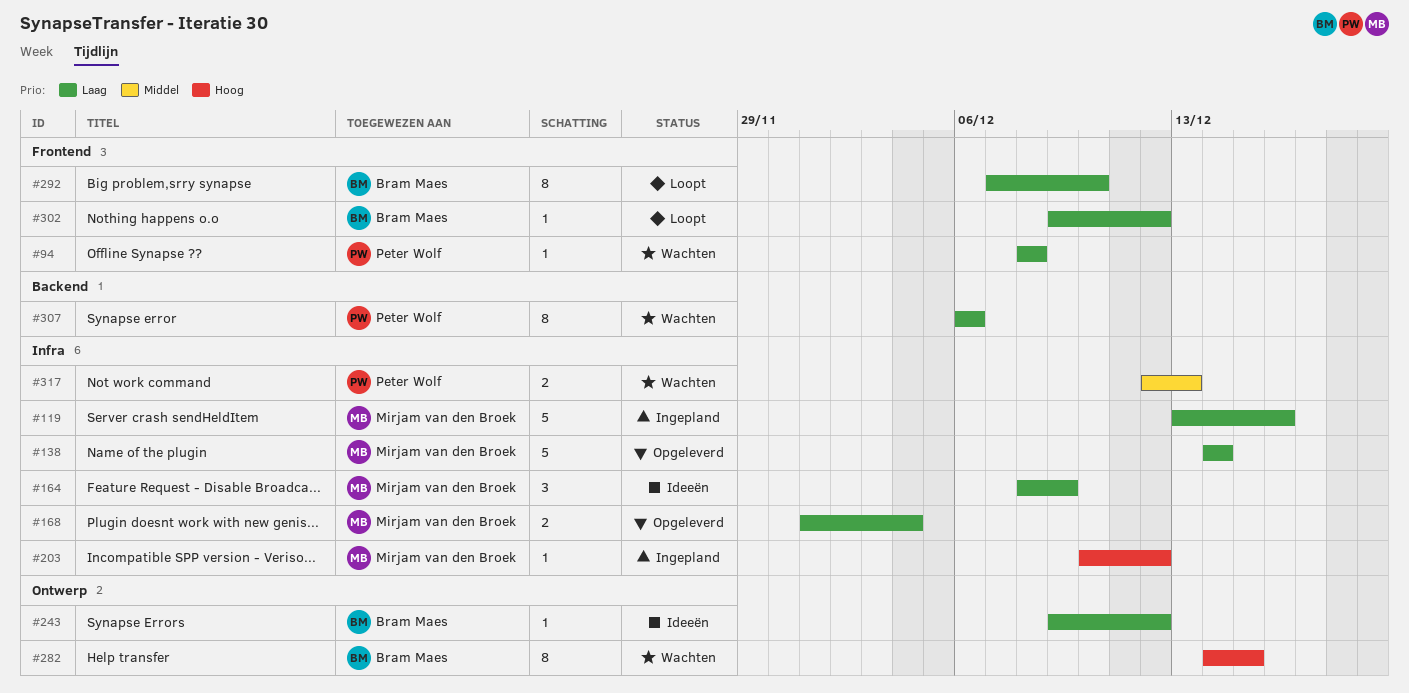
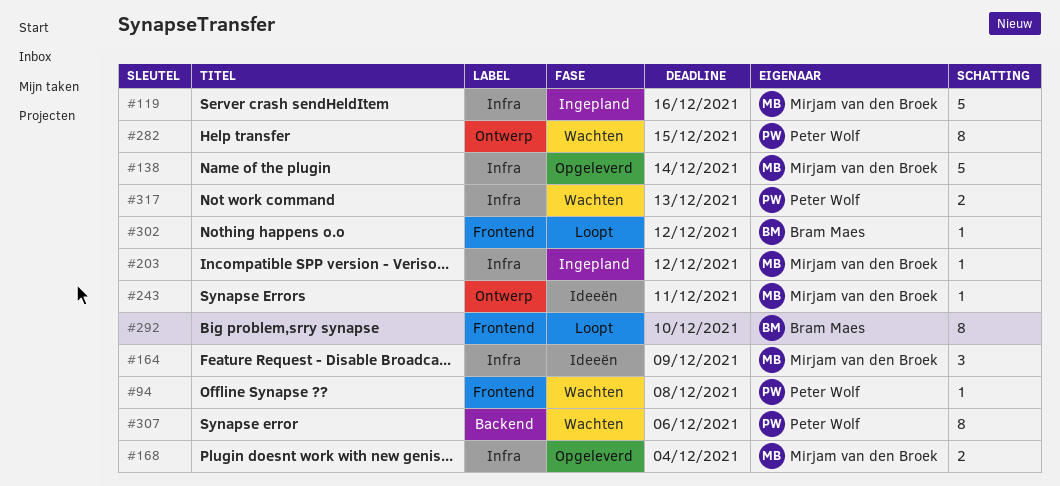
#243, owner: Bram Maes -> Mirjam van den Broek
#243, due: Dec 12 -> Dec 11
#282, owner: Bram Maes -> Peter Wolf

